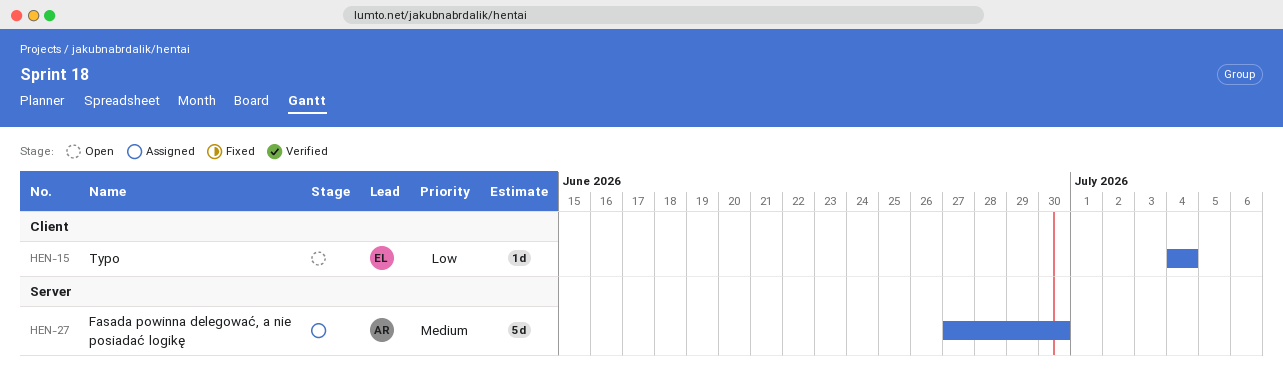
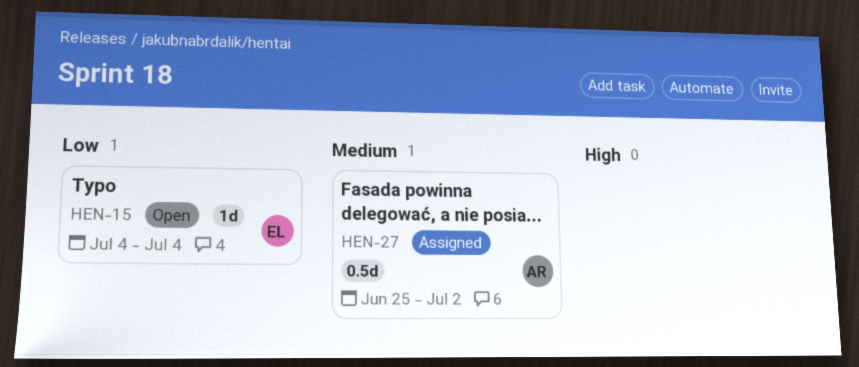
HEN-27, estimate: 5d -> 0.5d
HEN-27, start: Jun 27 -> Jun 25
HEN-27, due: Jun 30 -> Jul 2

